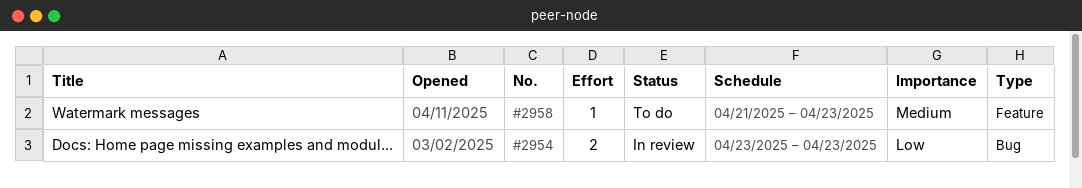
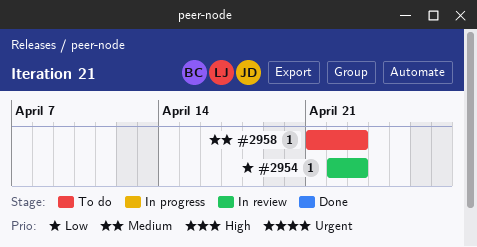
#2954, estimate: 2 -> 1
#2954, start: Apr 23 -> Apr 22

